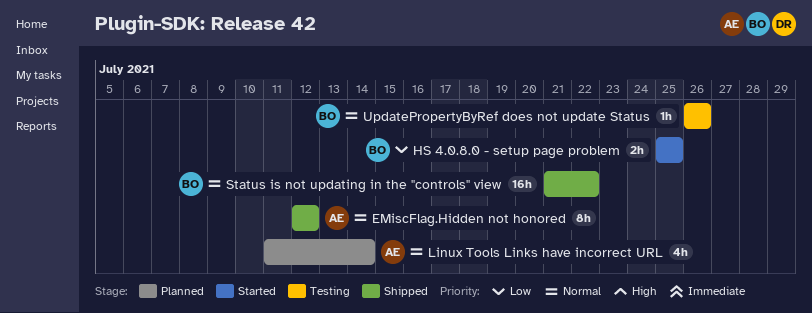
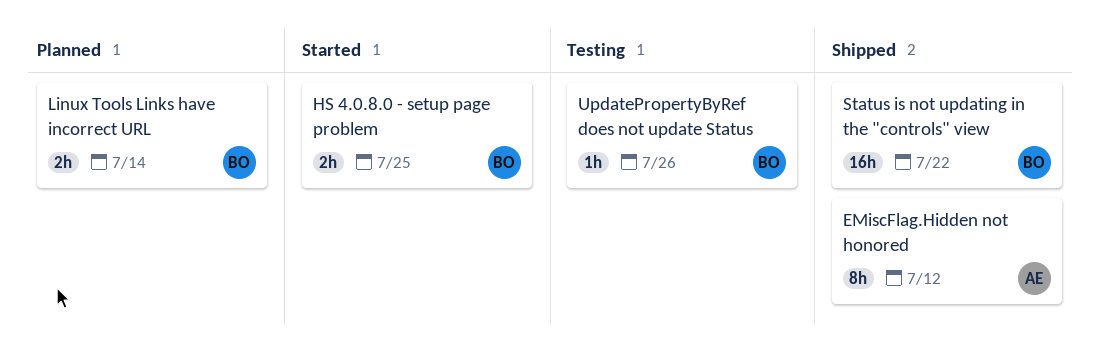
Linux Tools Links have incorrect URL, owner: AE -> BO
Linux Tools Links have incorrect URL, estimate: 4h -> 2h

